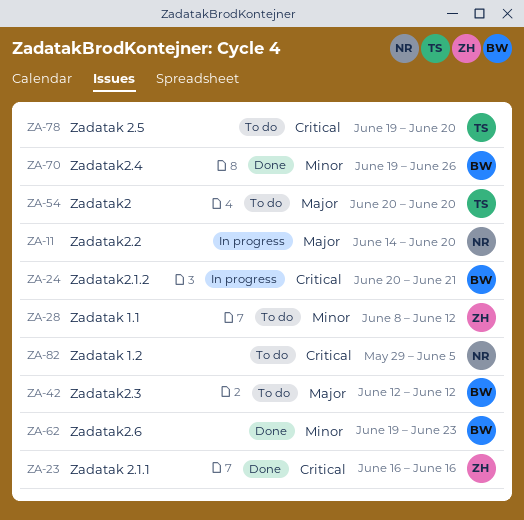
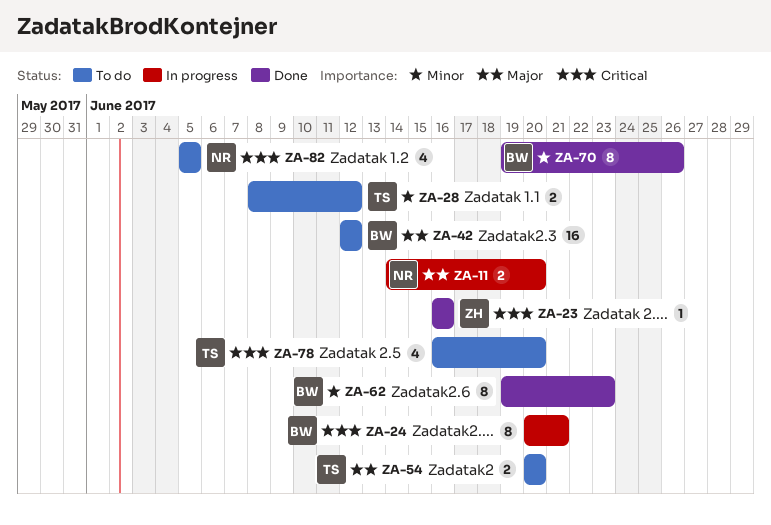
ZA-28, owner: ZH -> TS
ZA-78, start: Jun 19 -> Jun 16
ZA-82, start: May 29 -> Jun 5

